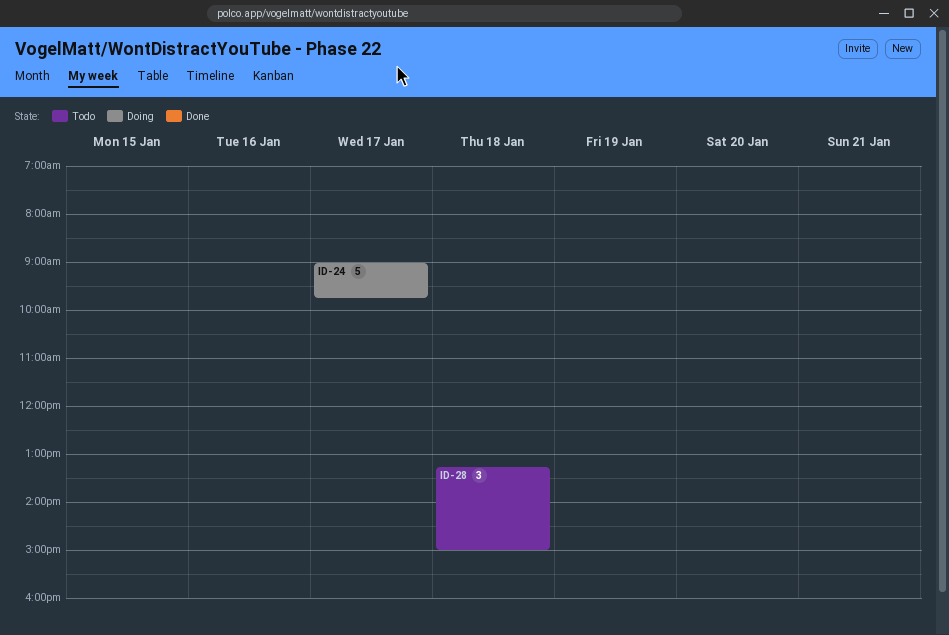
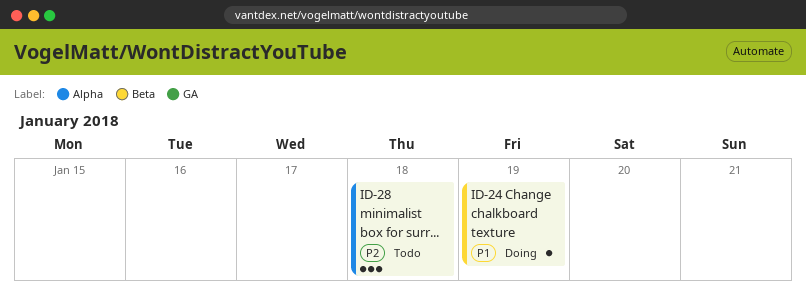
ID-24, estimate: 5 -> 1
ID-24, day: Jan 17 -> Jan 19

